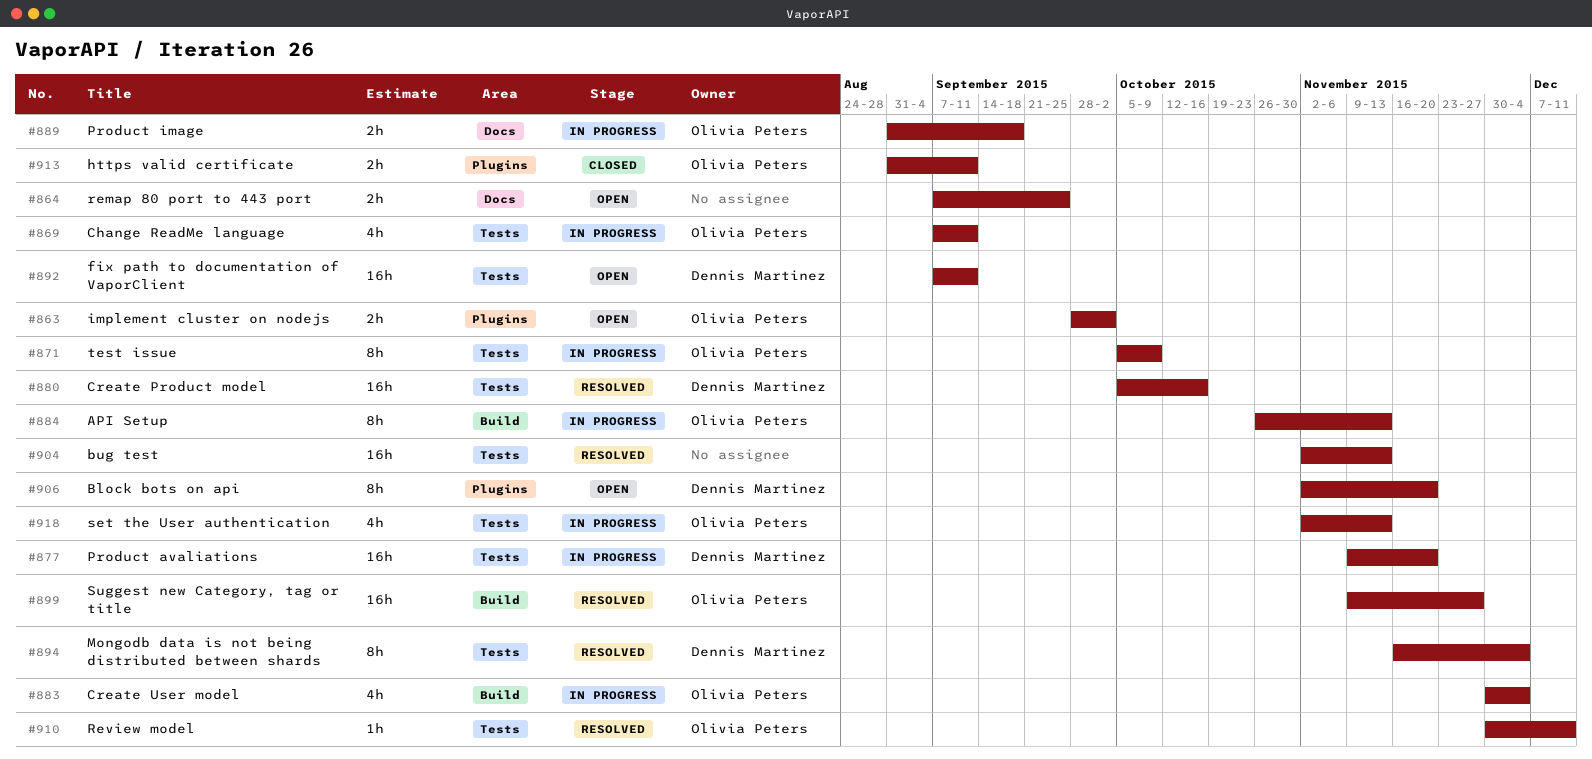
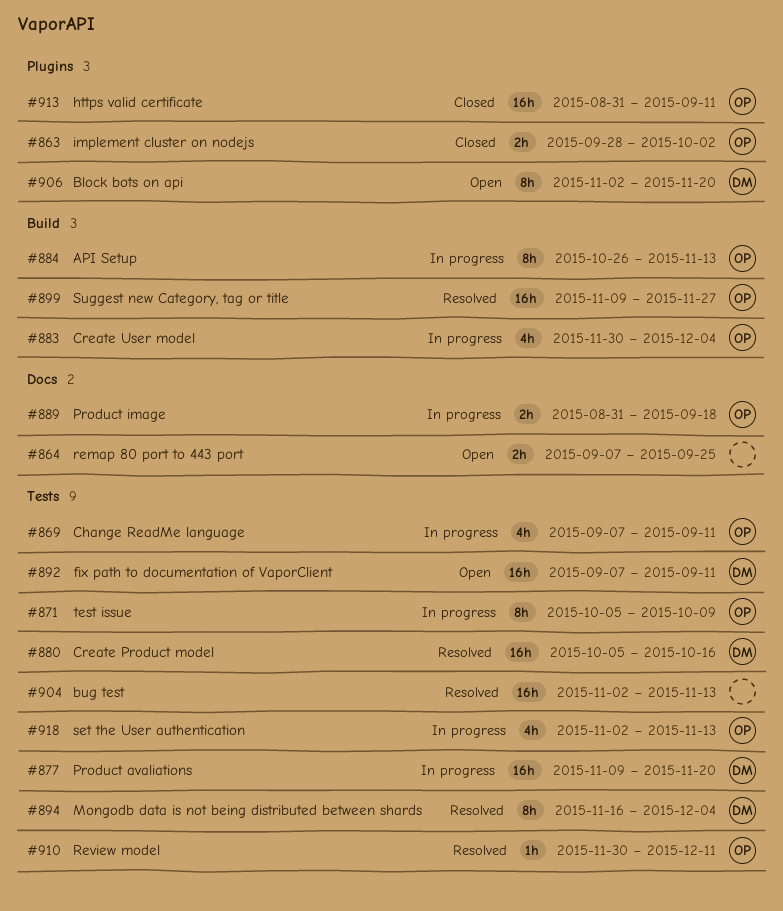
#863, status: Open -> Closed
#913, estimate: 2h -> 16h

